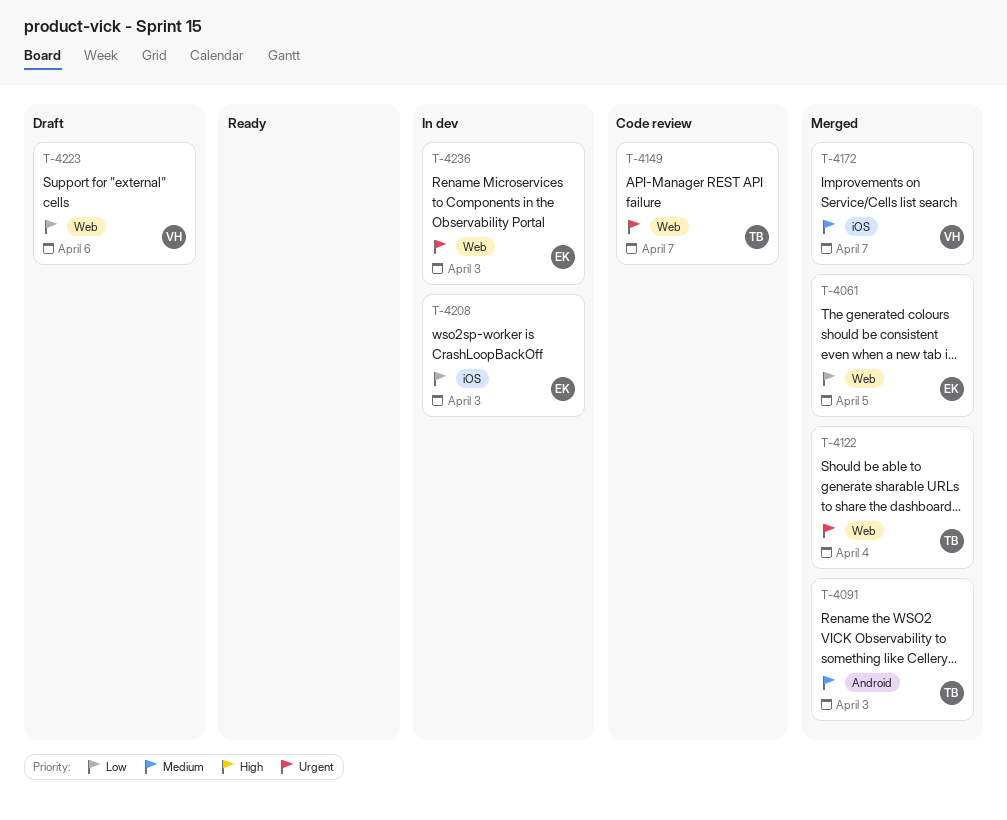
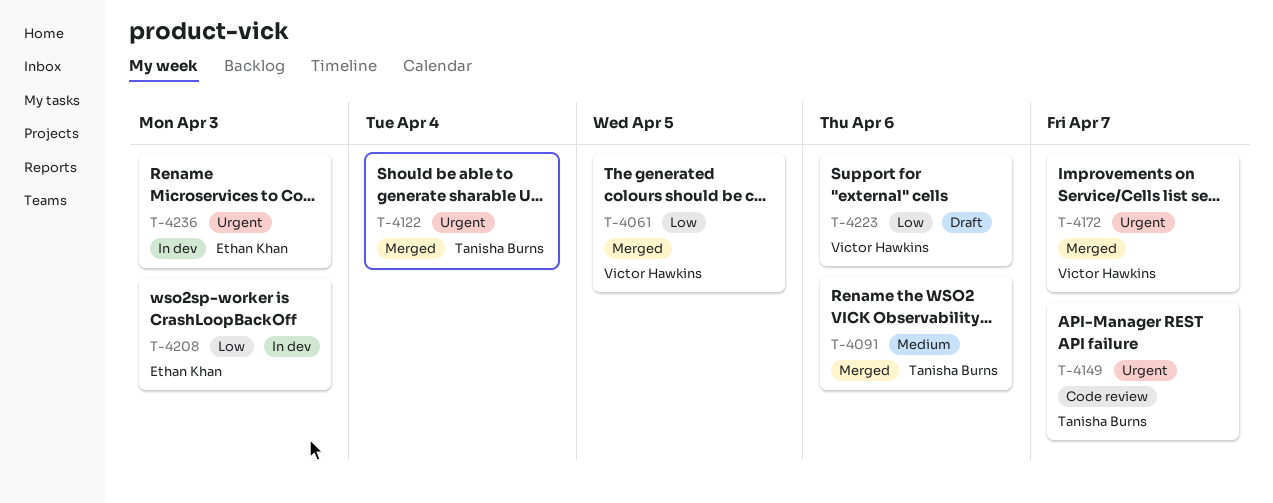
T-4061, owner: Ethan Khan -> Victor Hawkins
T-4091, due: Apr 3 -> Apr 6
T-4172, priority: Medium -> Urgent

